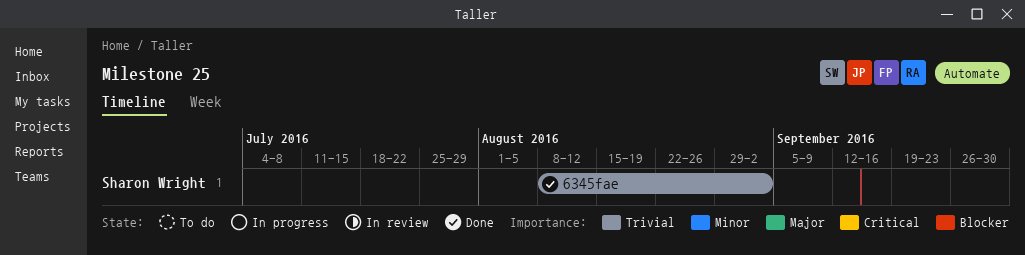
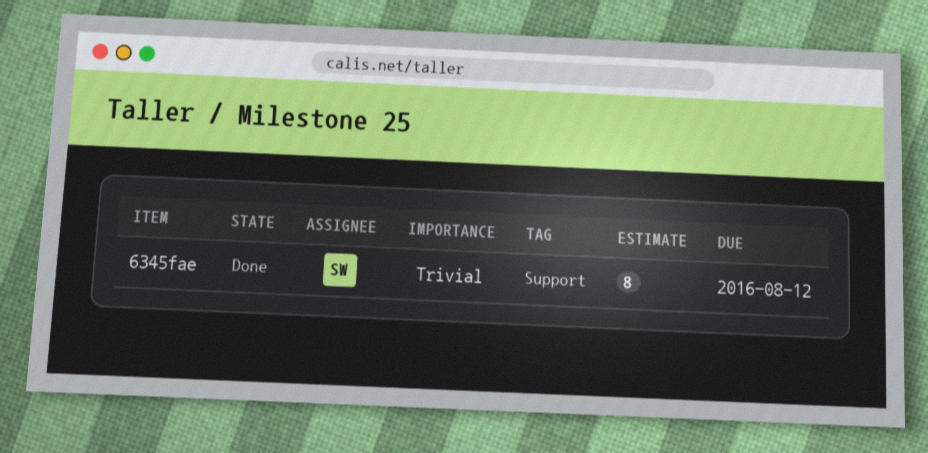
6345fae, due: Sep 2 -> Aug 12

